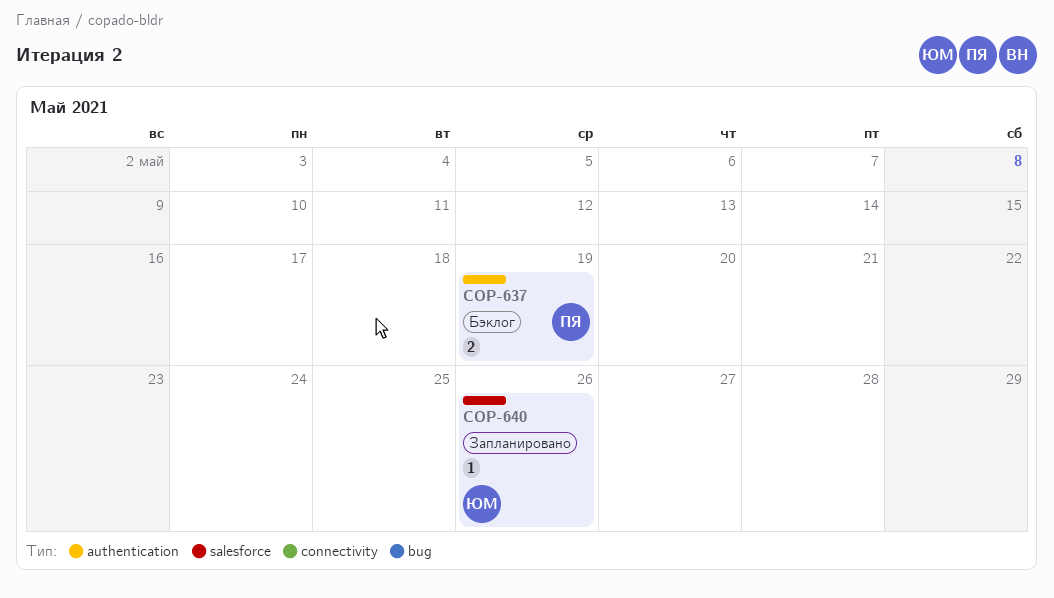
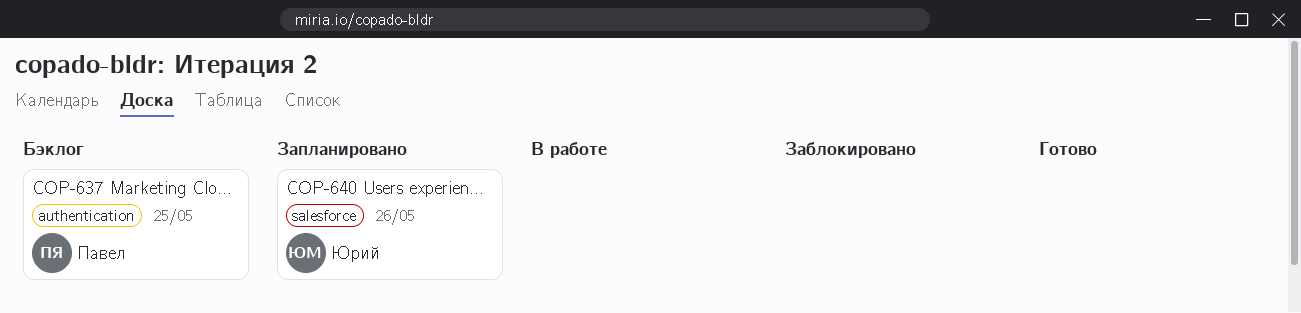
COP-637, due: May 19 -> May 25

